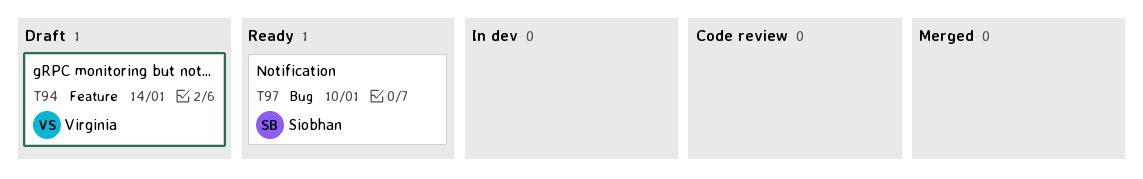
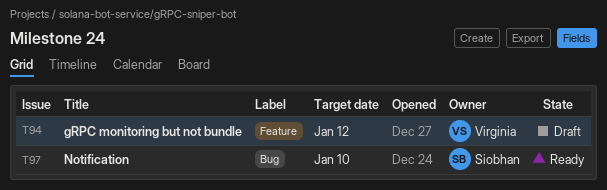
T94, due: Jan 14 -> Jan 12

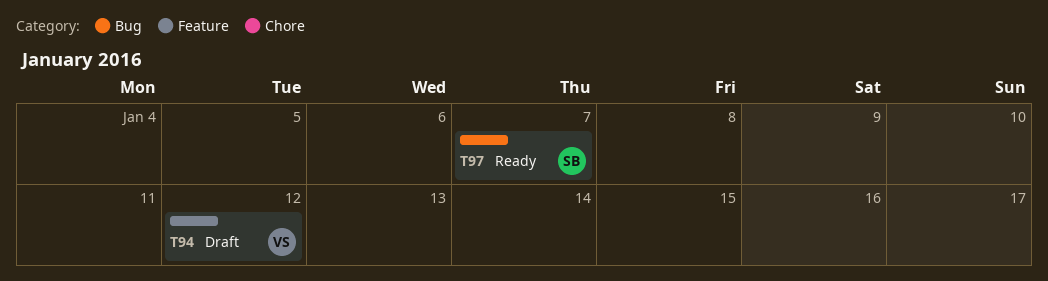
T97, due: Jan 10 -> Jan 7

